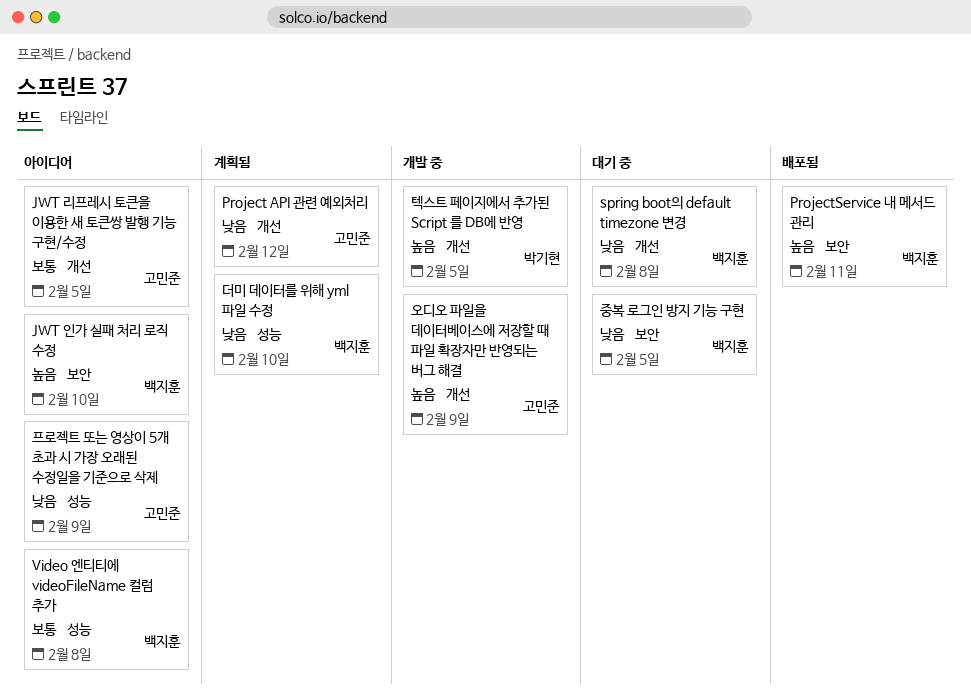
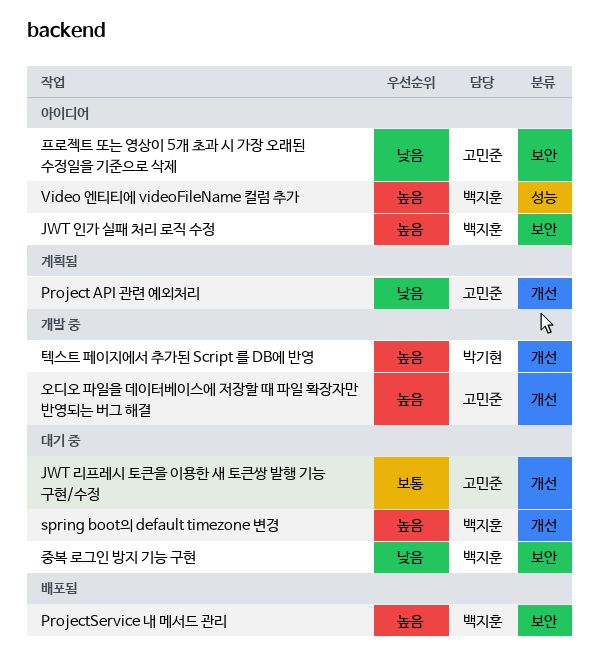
JWT 리프레시 토큰을 이용한 새 토큰쌍 발행 기능 구현/수정, status: 아이디어 -> 대기 중
spring boot의 default timezone 변경, priority: 낮음 -> 높음
Video 엔티티에 videoFileName 컬럼 추가, priority: 보통 -> 높음
더미 데이터를 위해 yml 파일 수정: present -> none
프로젝트 또는 영상이 5개 초과 시 가장 오래된 수정일을 기준으로 삭제, label: 성능 -> 보안

